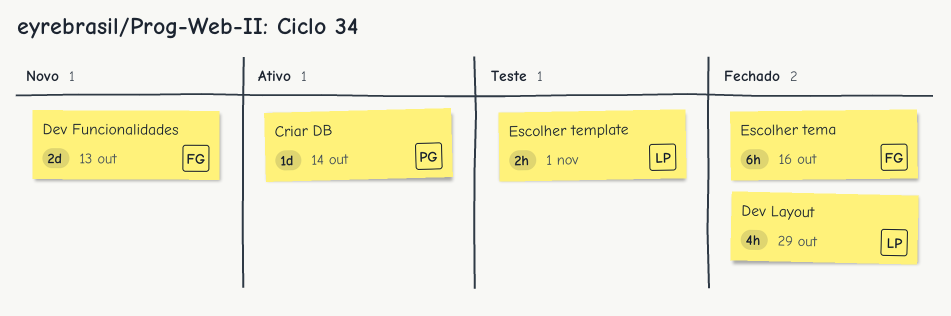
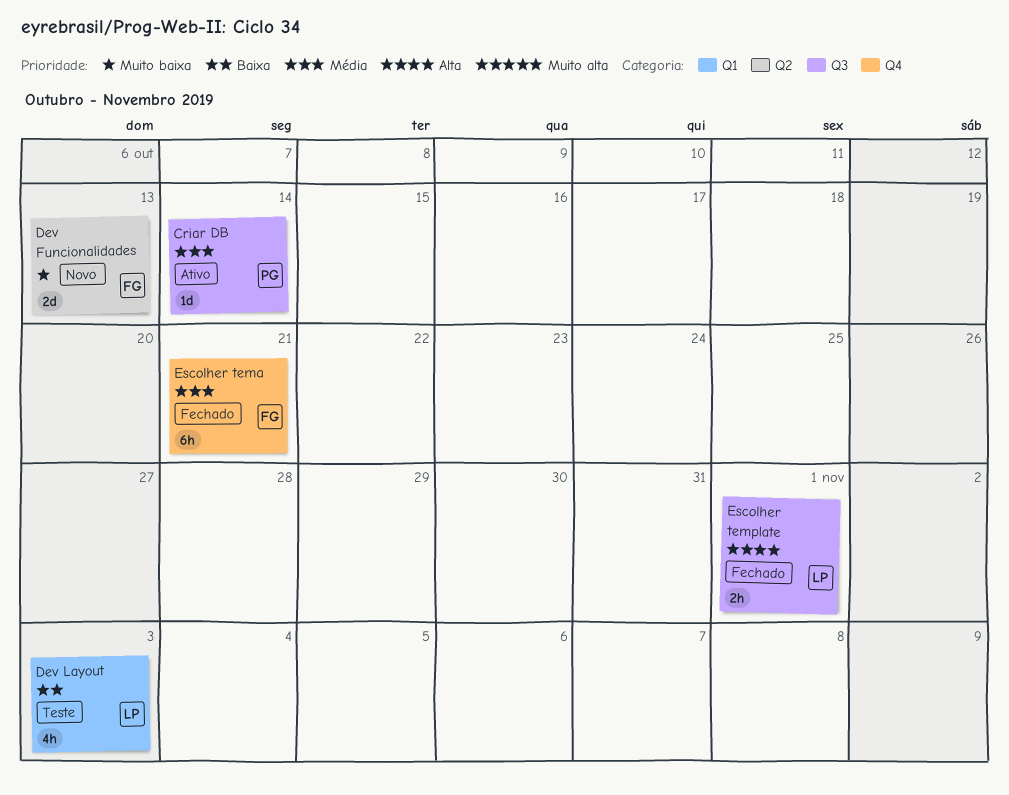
Dev Layout, status: Fechado -> Teste
Dev Layout, due: Oct 29 -> Nov 3
Escolher tema, due: Oct 16 -> Oct 21
Escolher template, status: Teste -> Fechado

